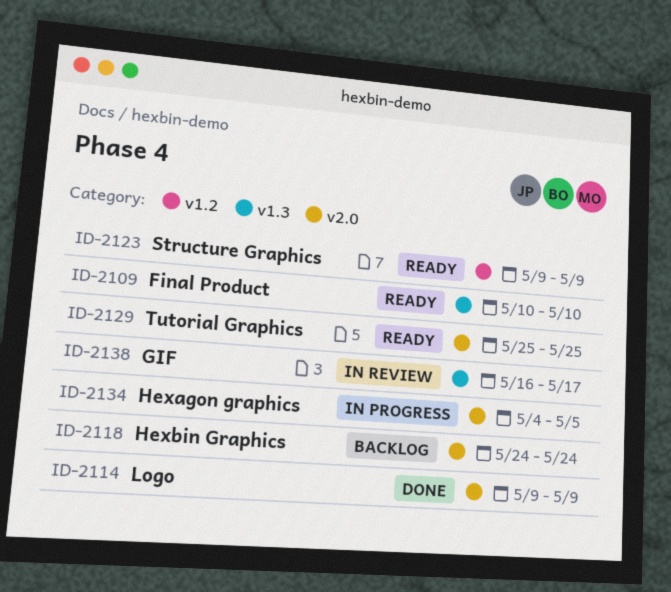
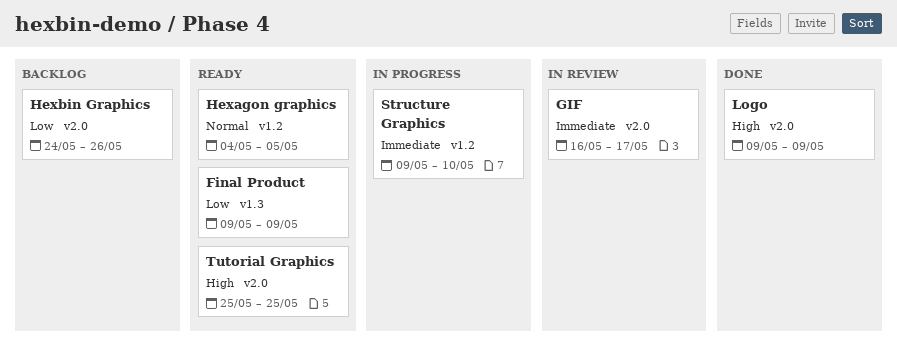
Final Product, start: May 10 -> May 9
Final Product, due: May 10 -> May 9
GIF, label: v1.3 -> v2.0
Hexagon graphics, status: In progress -> Ready
Hexagon graphics, label: v2.0 -> v1.2
Hexbin Graphics, due: May 24 -> May 26
Structure Graphics, status: Ready -> In progress
Structure Graphics, due: May 9 -> May 10

